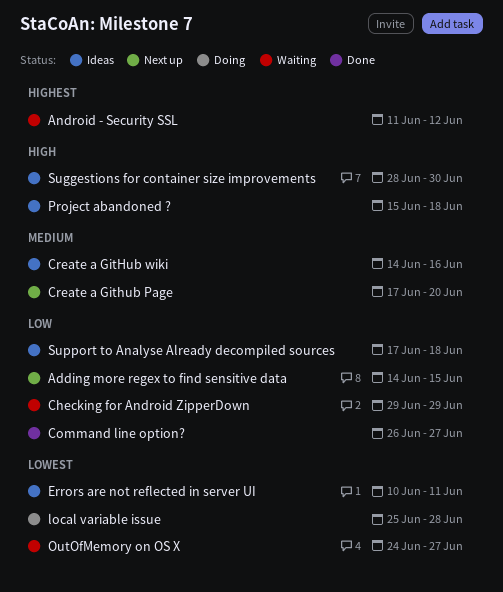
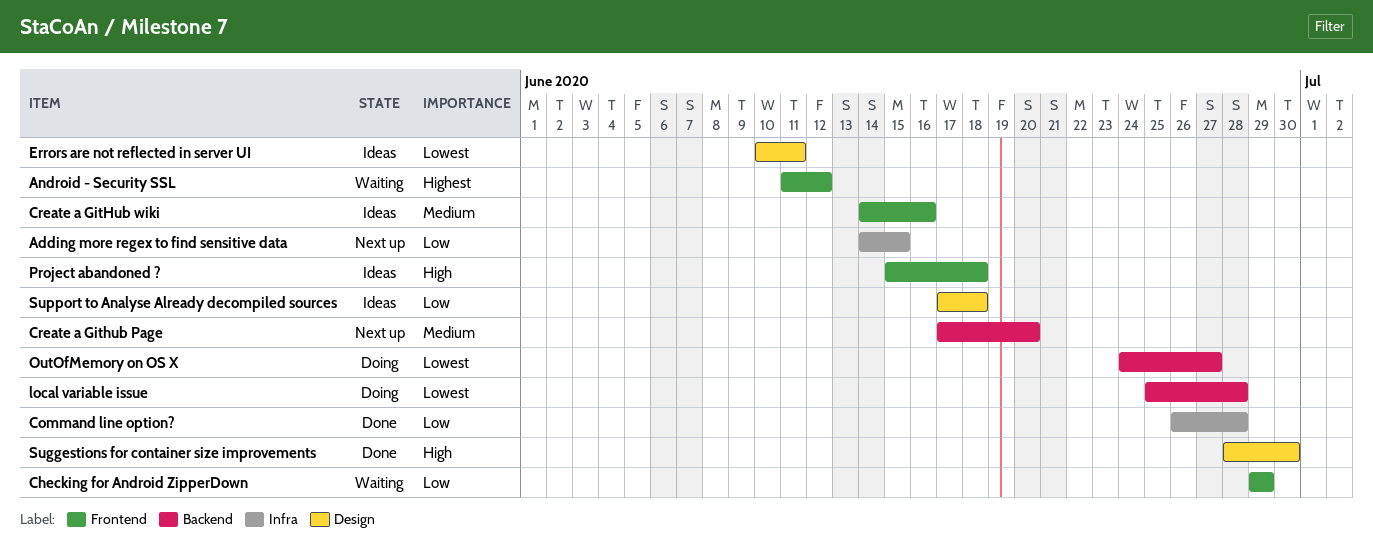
Command line option?, due: Jun 27 -> Jun 28
OutOfMemory on OS X, status: Waiting -> Doing
Suggestions for container size improvements, status: Ideas -> Done

